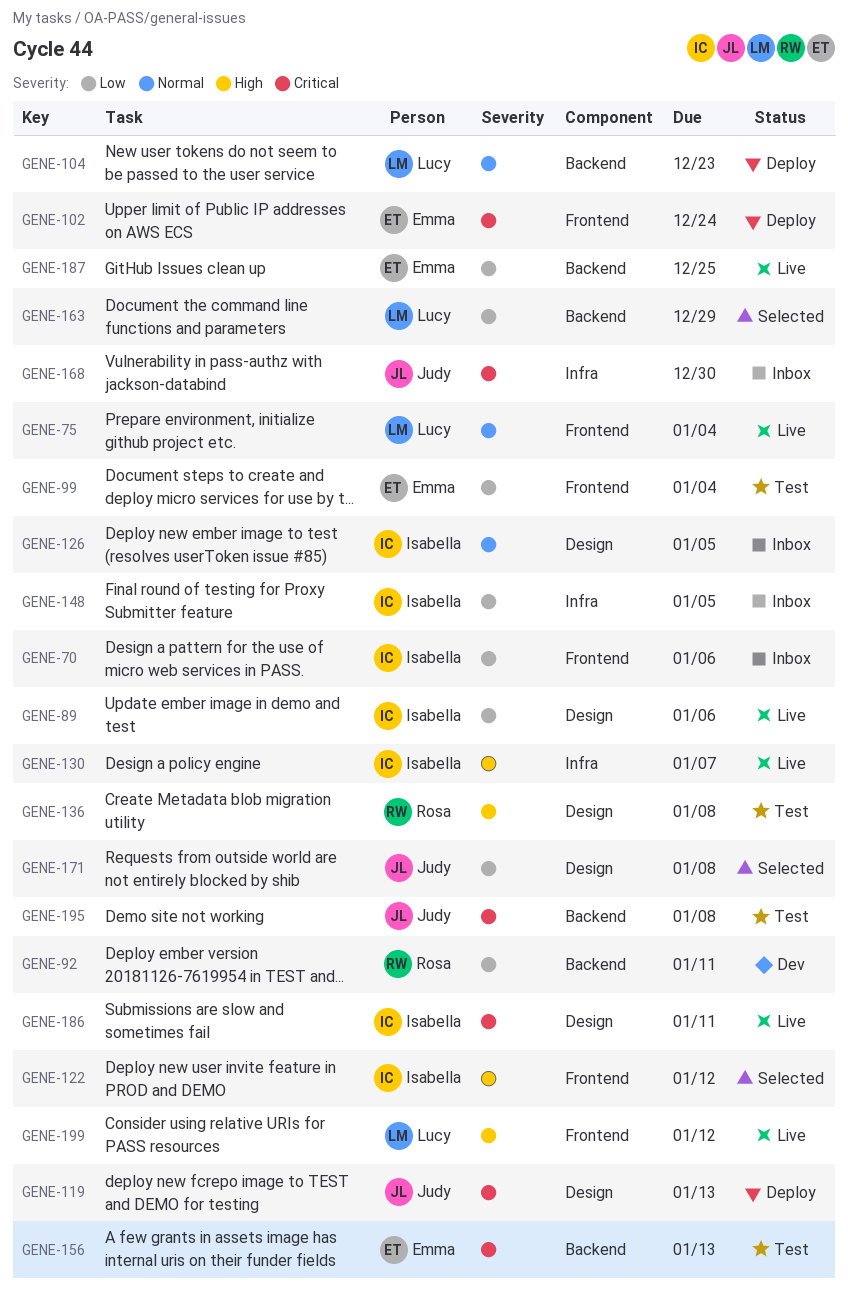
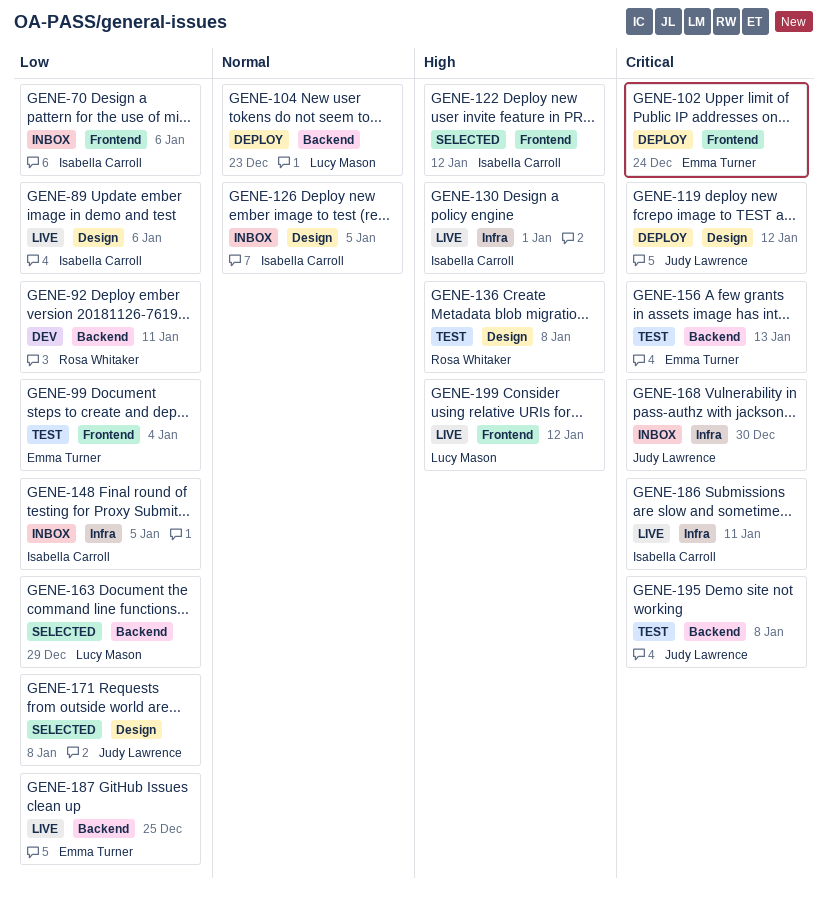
GENE-75: present -> none
GENE-119, due: Jan 13 -> Jan 12
GENE-130, due: Jan 7 -> Jan 1
GENE-186, label: Design -> Infra

